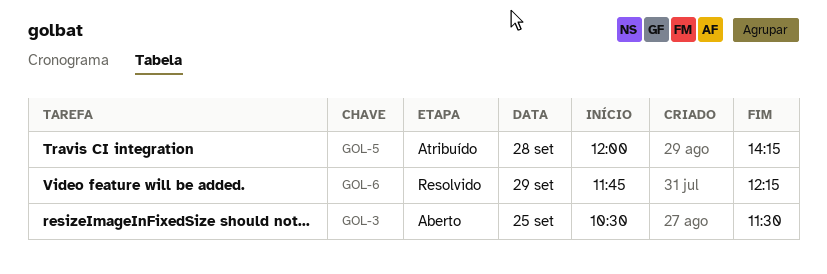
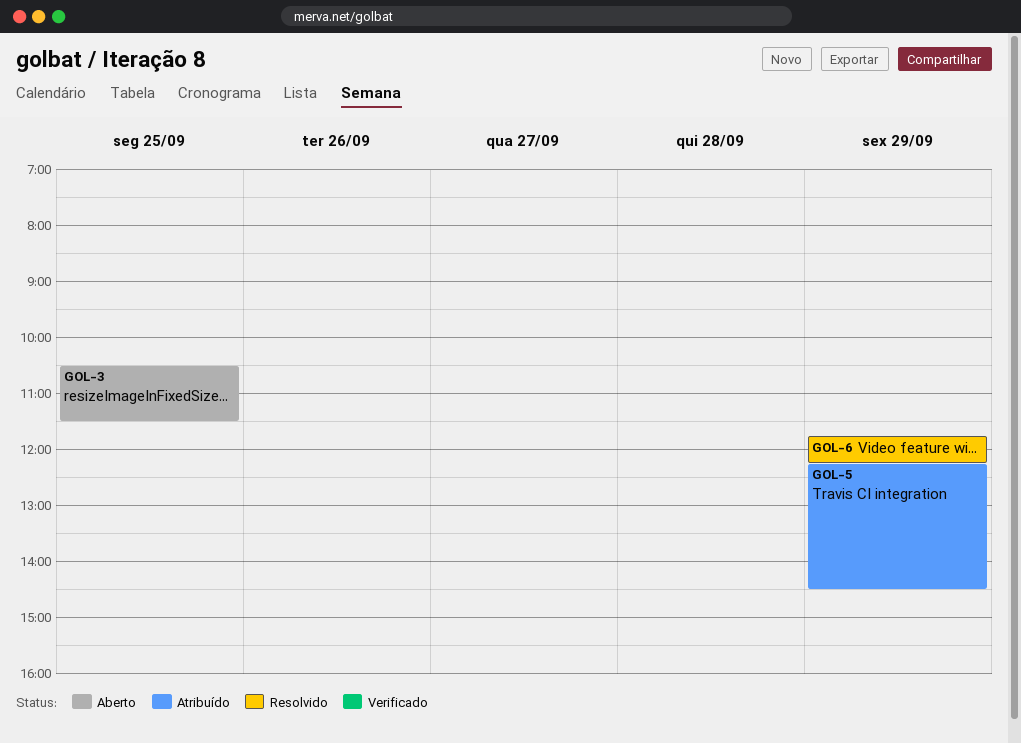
GOL-5, day: Sep 28 -> Sep 29
GOL-5, begins: 12:00 -> 12:15
GOL-5, ends: 14:15 -> 14:30

